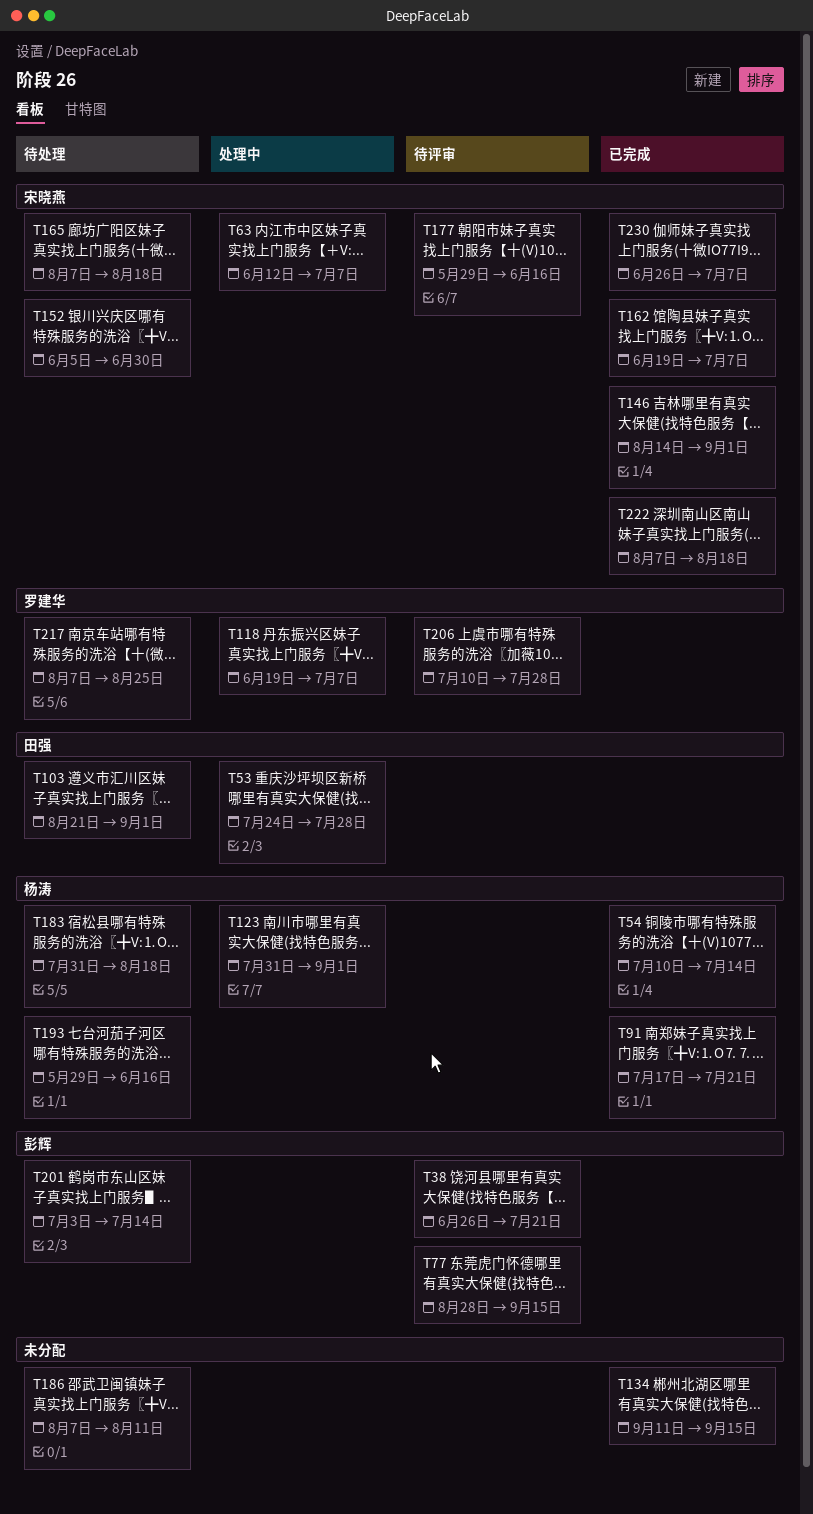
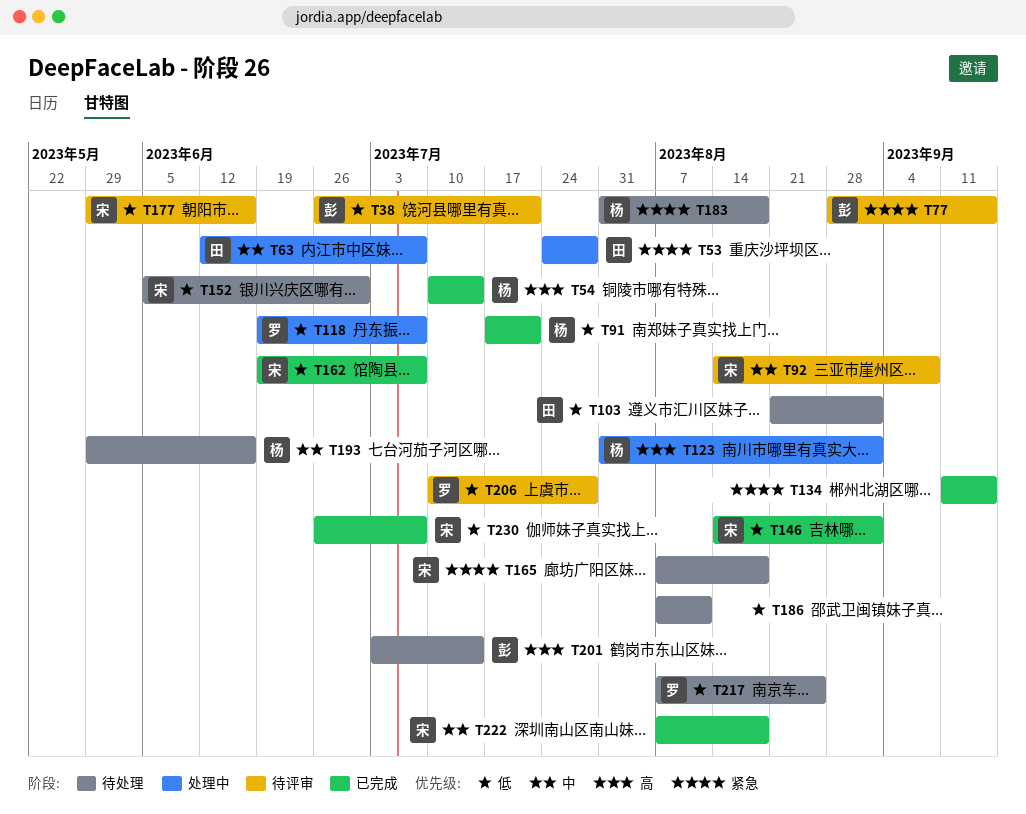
T63, owner: 宋晓燕 -> 田强
T92: none -> present

